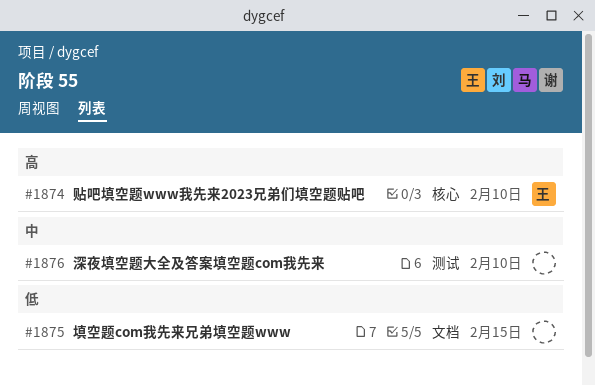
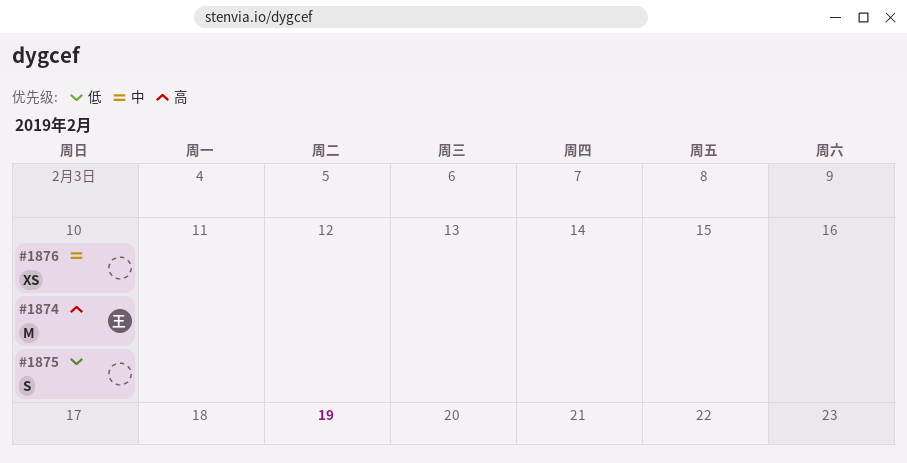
#1875, due: Feb 15 -> Feb 10

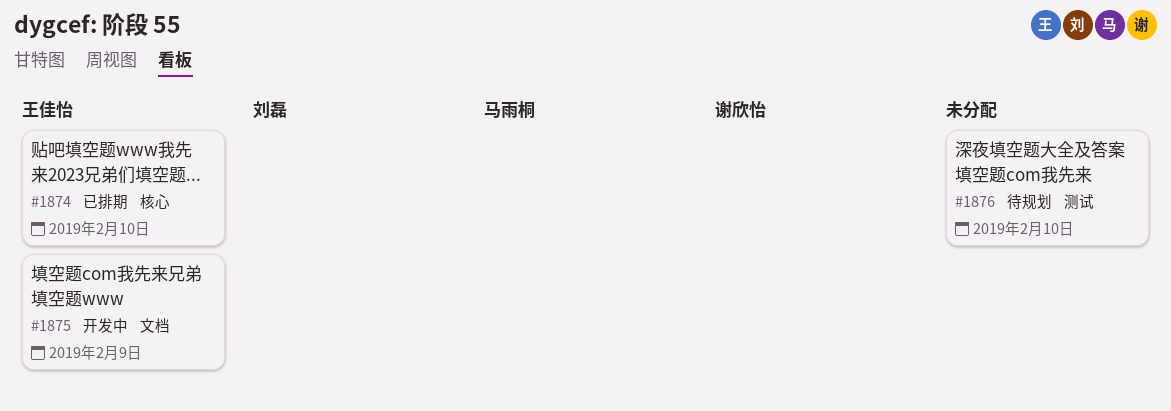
#1875, owner: none -> 王佳怡
#1875, due: Feb 10 -> Feb 9

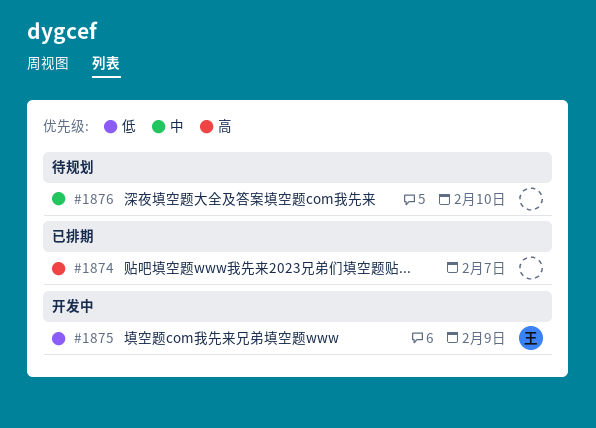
#1874, owner: 王佳怡 -> none
#1874, due: Feb 10 -> Feb 7

